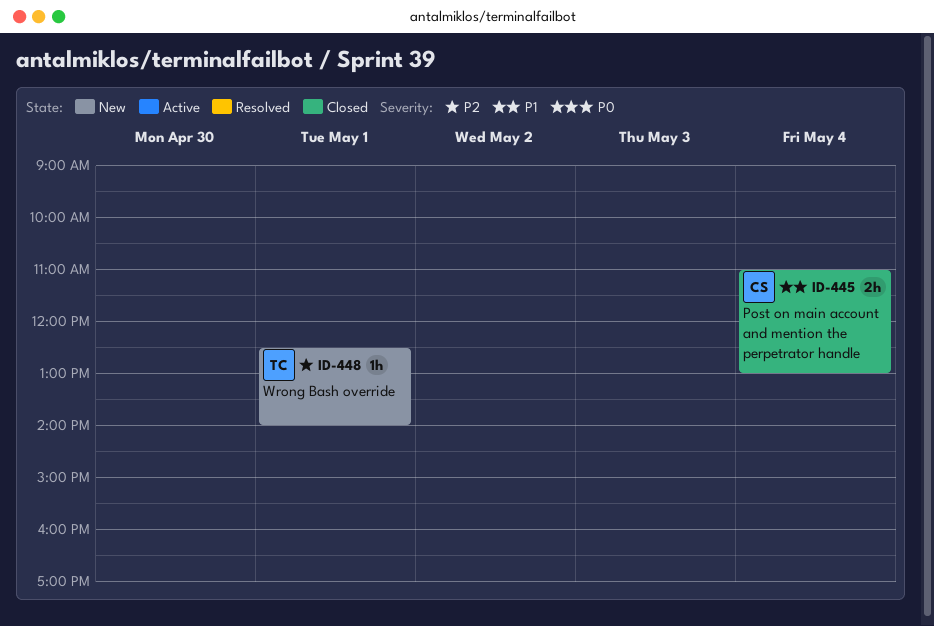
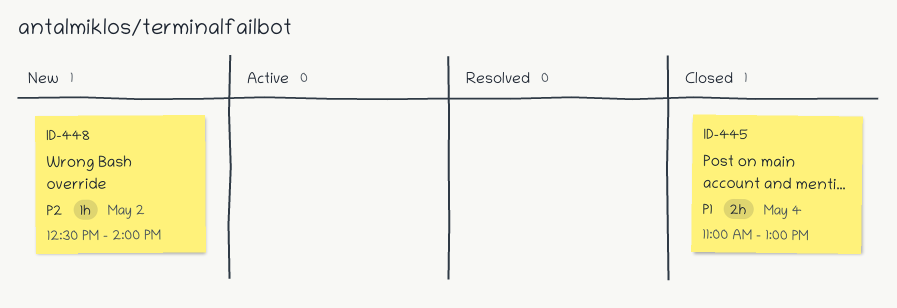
ID-448, day: May 1 -> May 2

